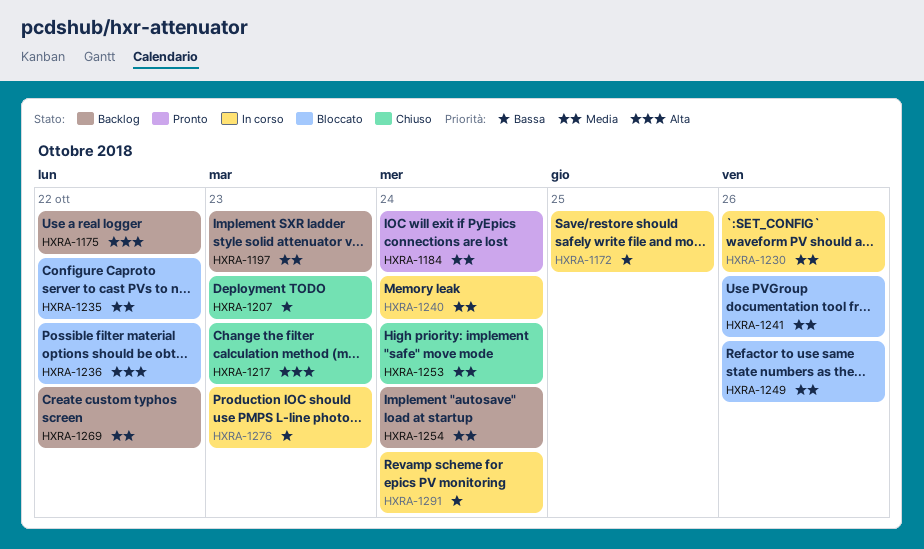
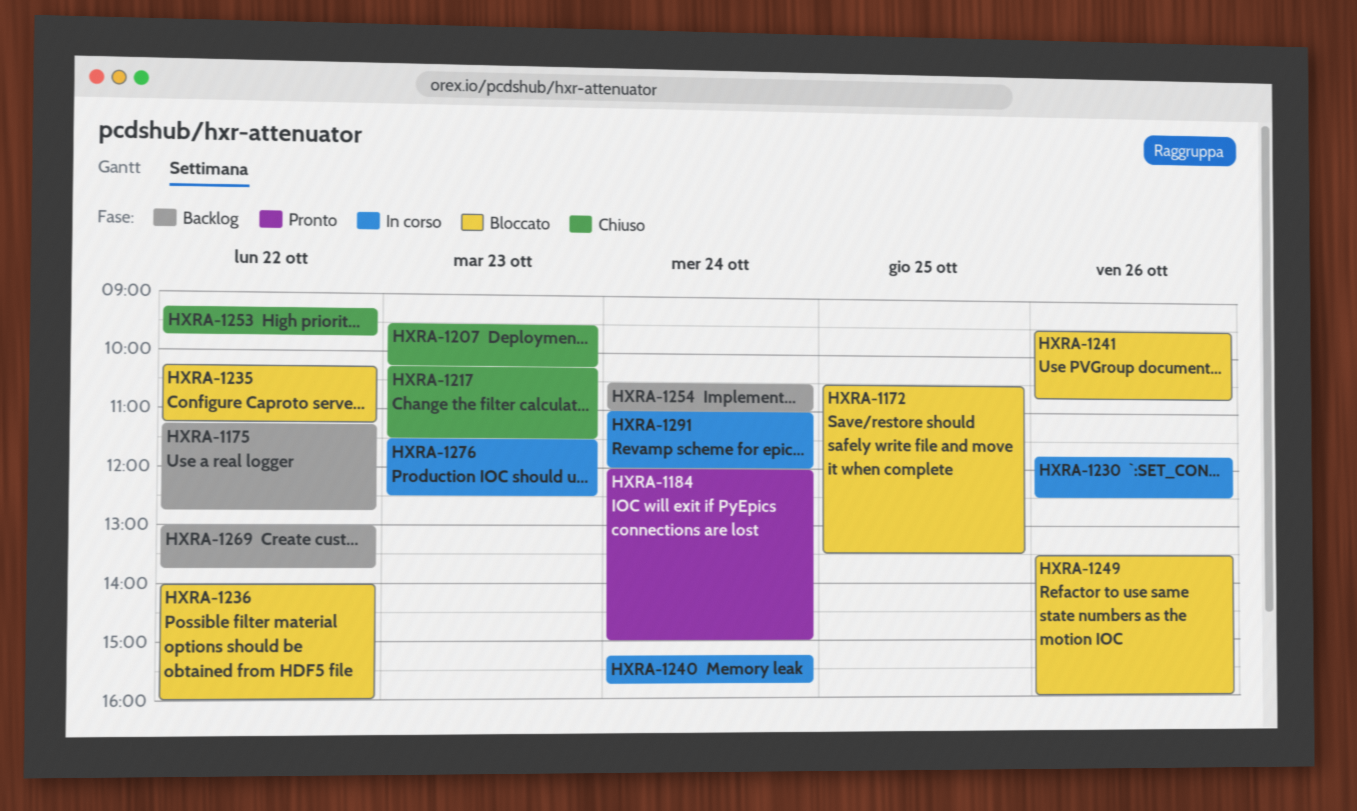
HXRA-1172, status: In corso -> Bloccato
HXRA-1197: present -> none
HXRA-1253, day: Oct 24 -> Oct 22

